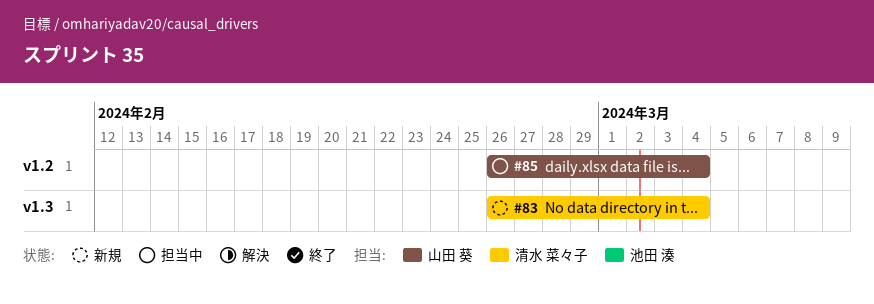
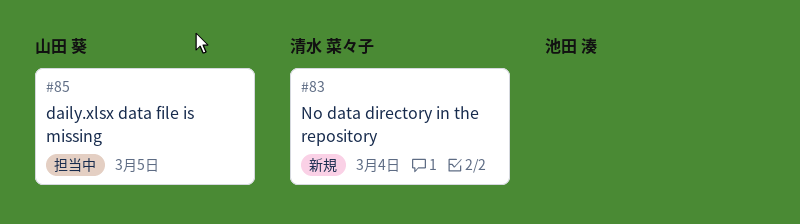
#85, due: Mar 4 -> Mar 5

